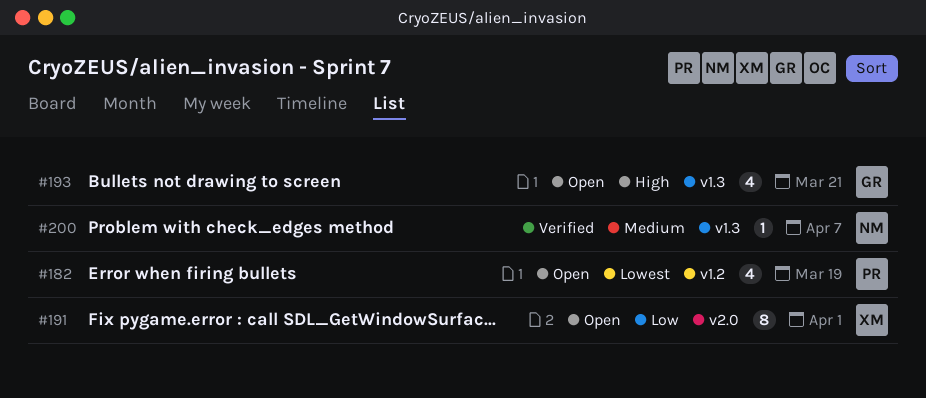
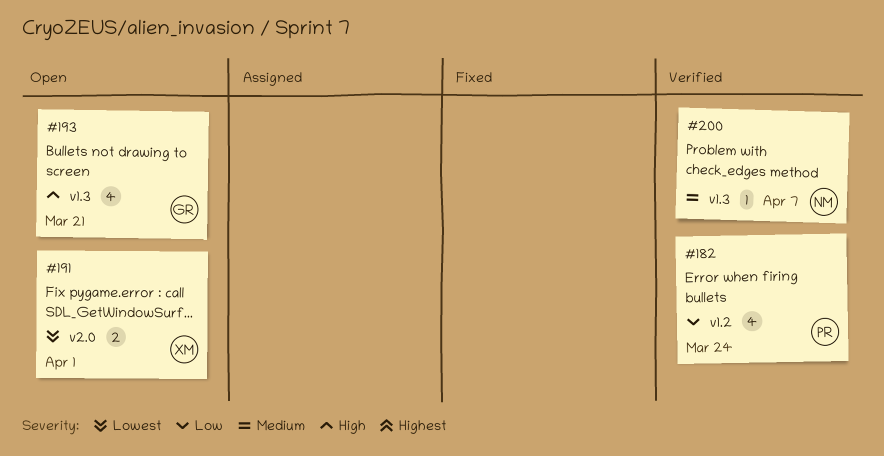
#182, status: Open -> Verified
#182, priority: Lowest -> Low
#182, due: Mar 19 -> Mar 24
#191, priority: Low -> Lowest
#191, estimate: 8 -> 2

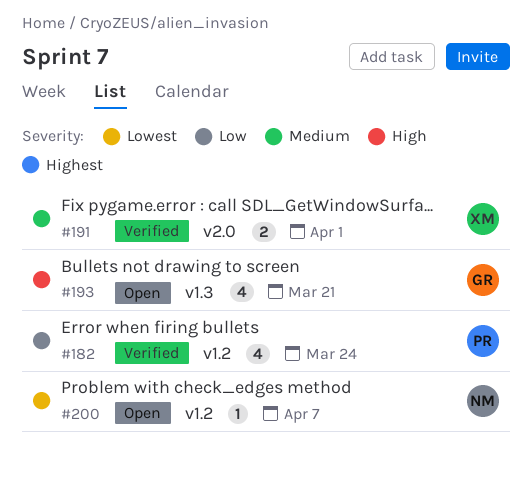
#191, status: Open -> Verified
#191, priority: Lowest -> Medium
#200, status: Verified -> Open
#200, priority: Medium -> Lowest
#200, label: v1.3 -> v1.2

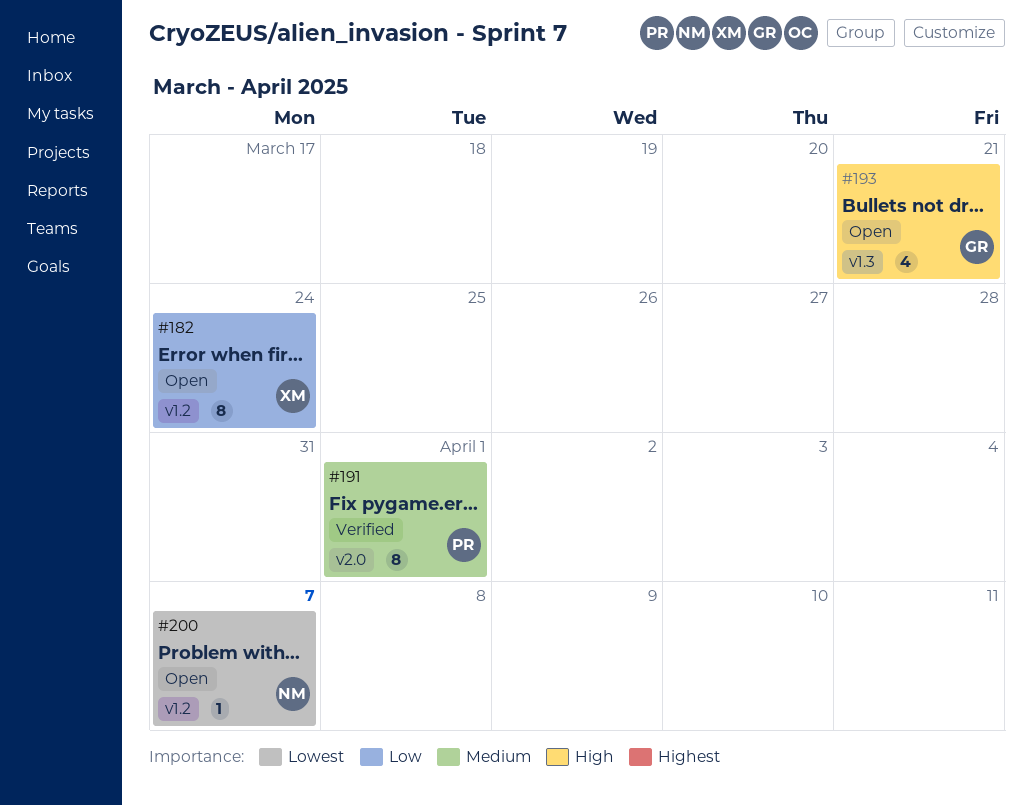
#182, status: Verified -> Open
#182, owner: PR -> XM
#182, estimate: 4 -> 8
#191, owner: XM -> PR
#191, estimate: 2 -> 8

